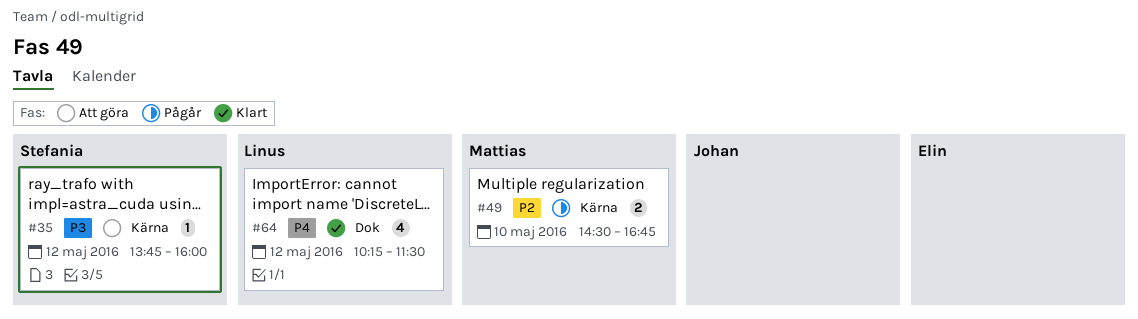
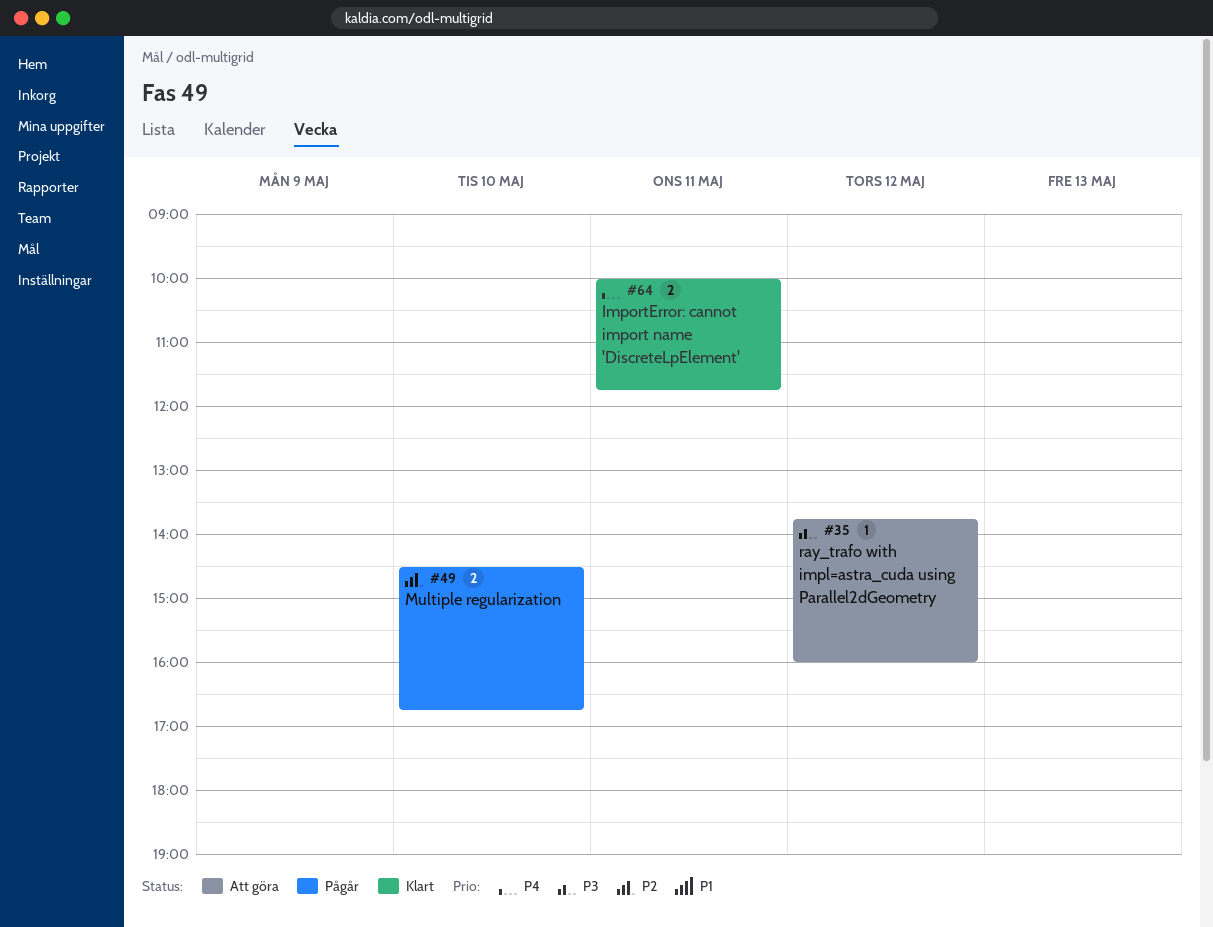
#64, estimate: 4 -> 2
#64, day: May 12 -> May 11
#64, begins: 10:15 -> 10:00
#64, ends: 11:30 -> 11:45

